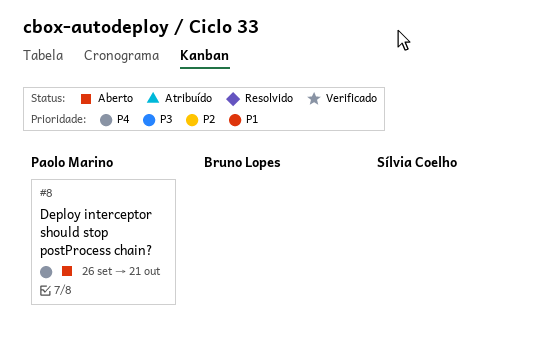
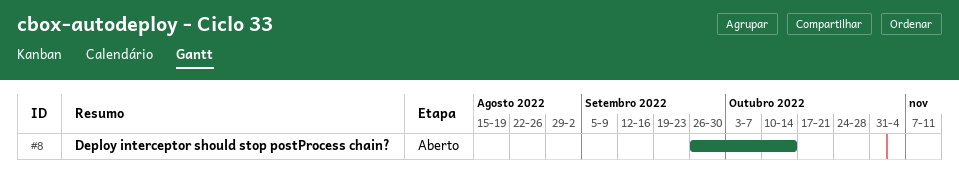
#8, due: Oct 21 -> Oct 14

